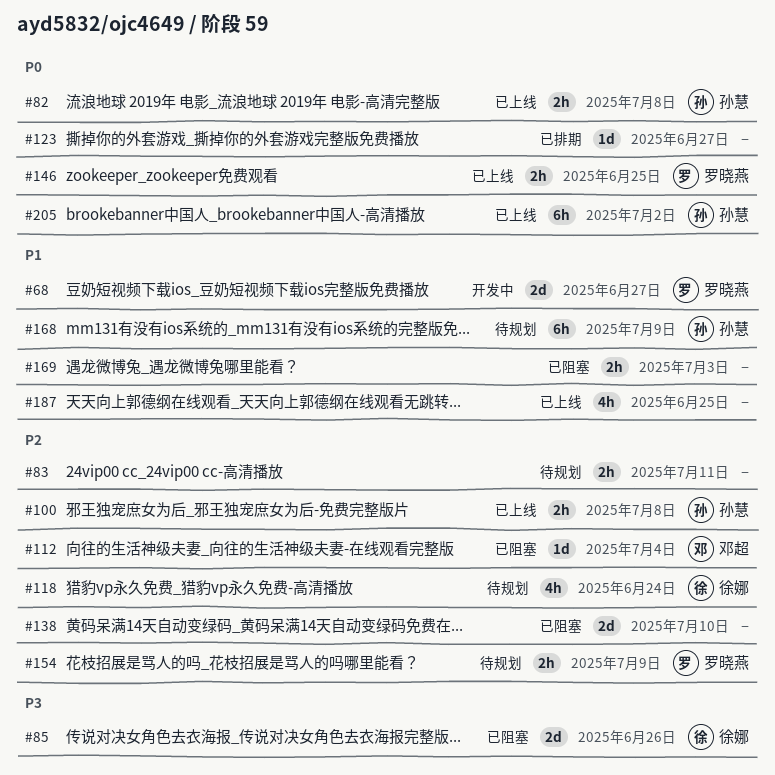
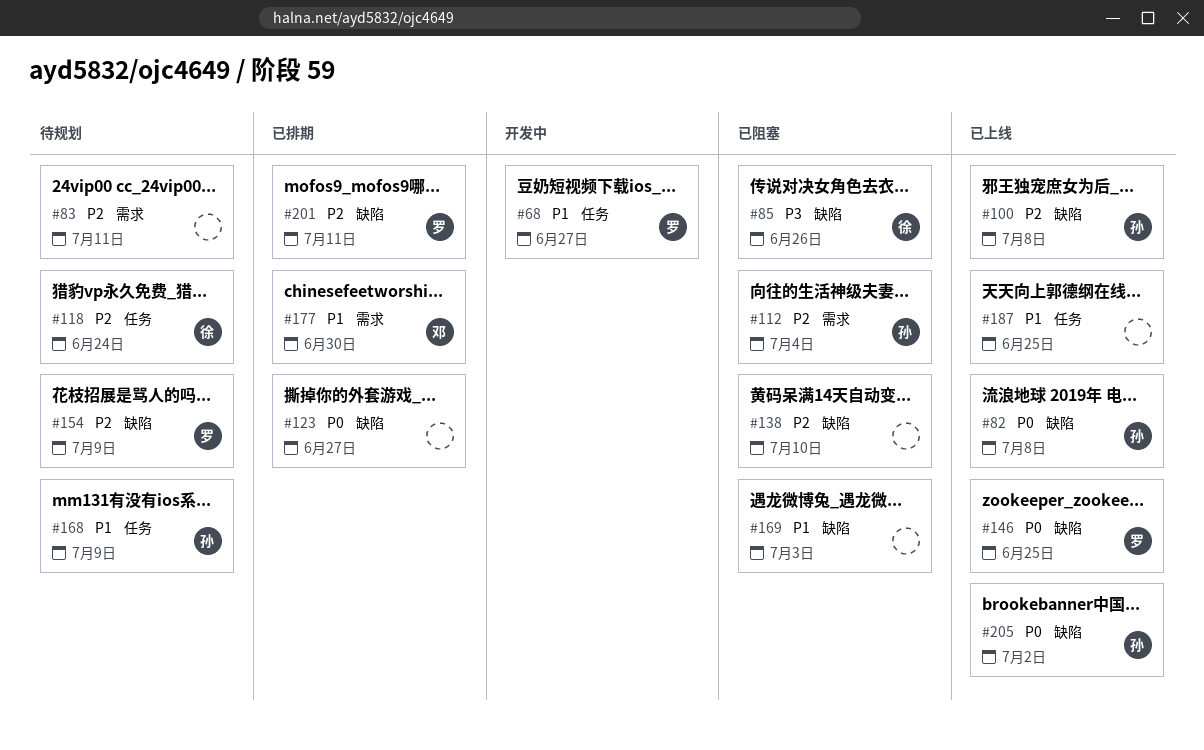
#112, owner: 邓超 -> 孙慧
#177: none -> present
#201: none -> present

